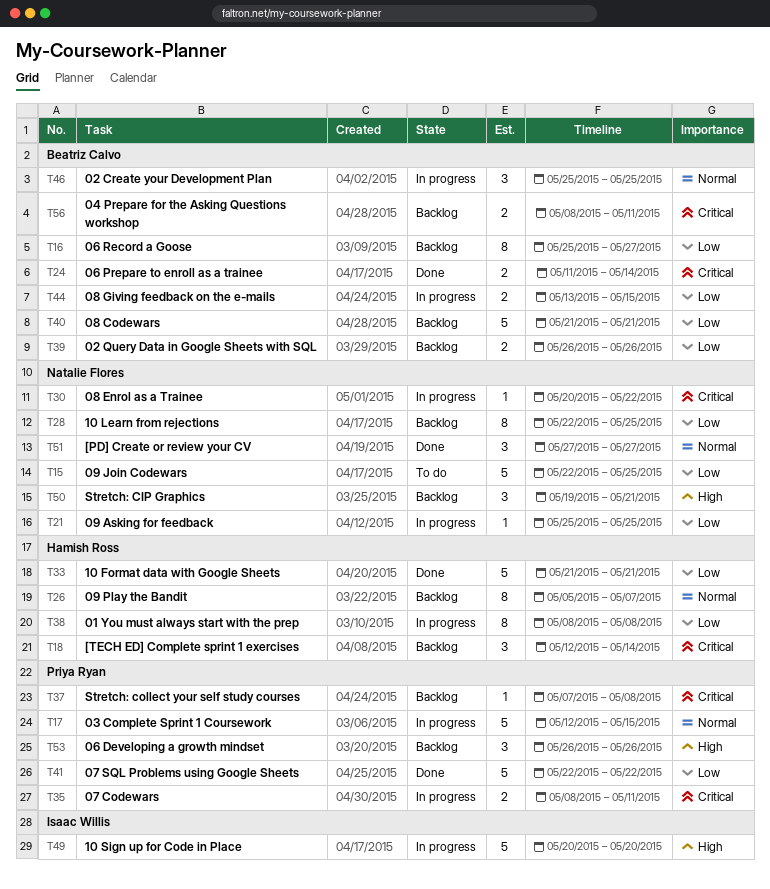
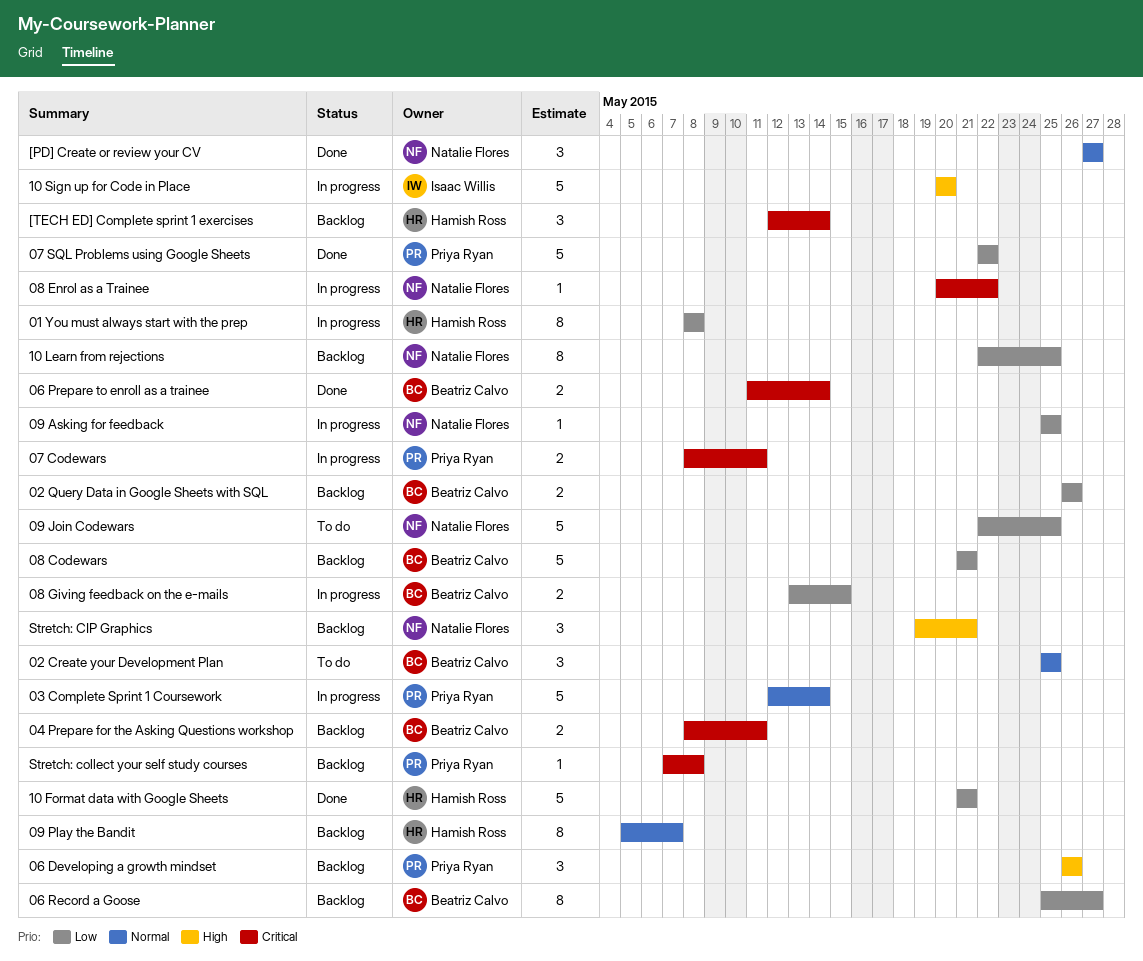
02 Create your Development Plan, status: In progress -> To do
03 Complete Sprint 1 Coursework, due: May 15 -> May 14

